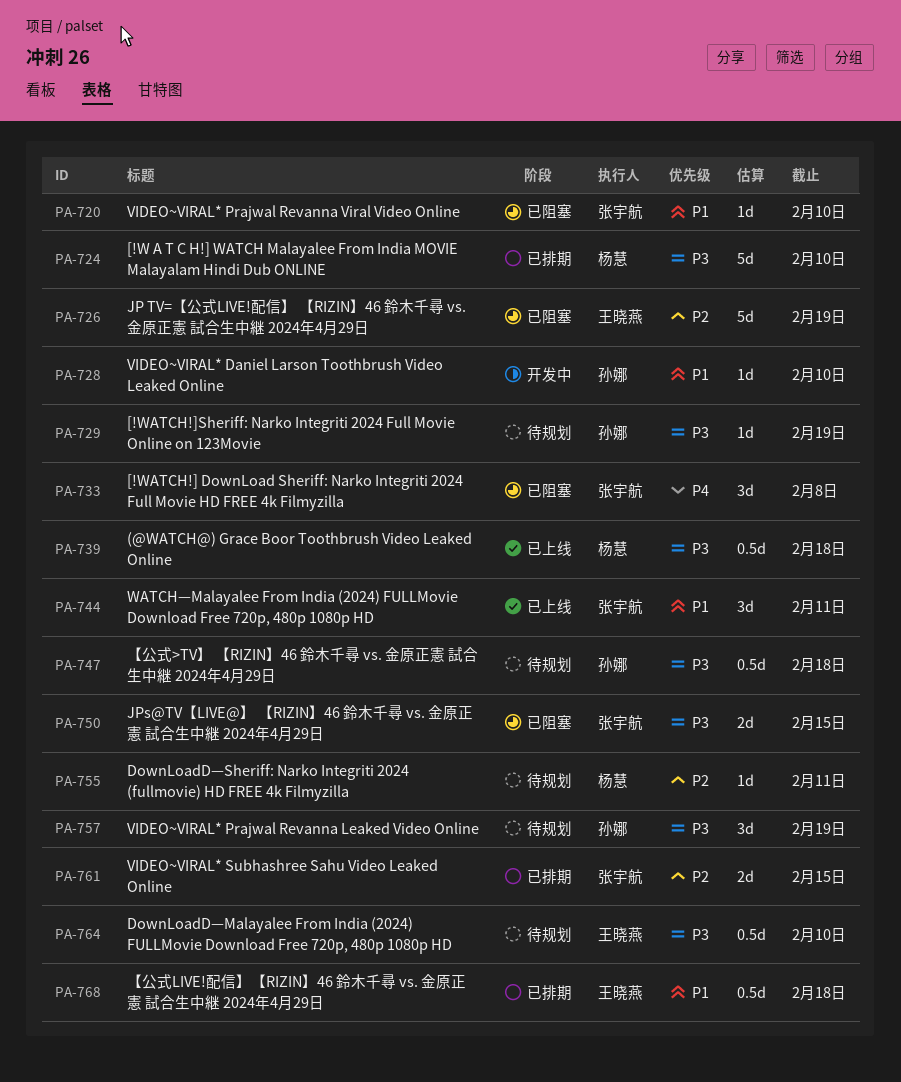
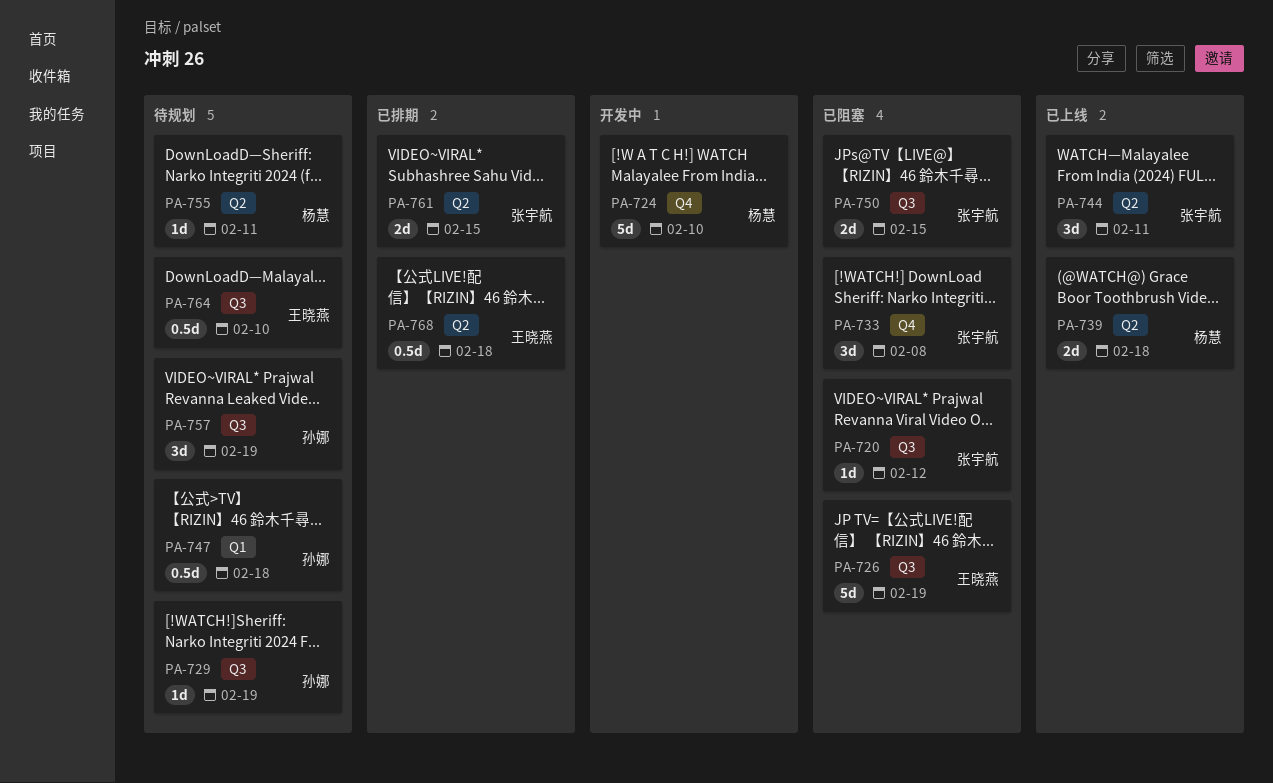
PA-720, due: Feb 10 -> Feb 12
PA-724, status: 已排期 -> 开发中
PA-728: present -> none
PA-739, estimate: 0.5d -> 2d

